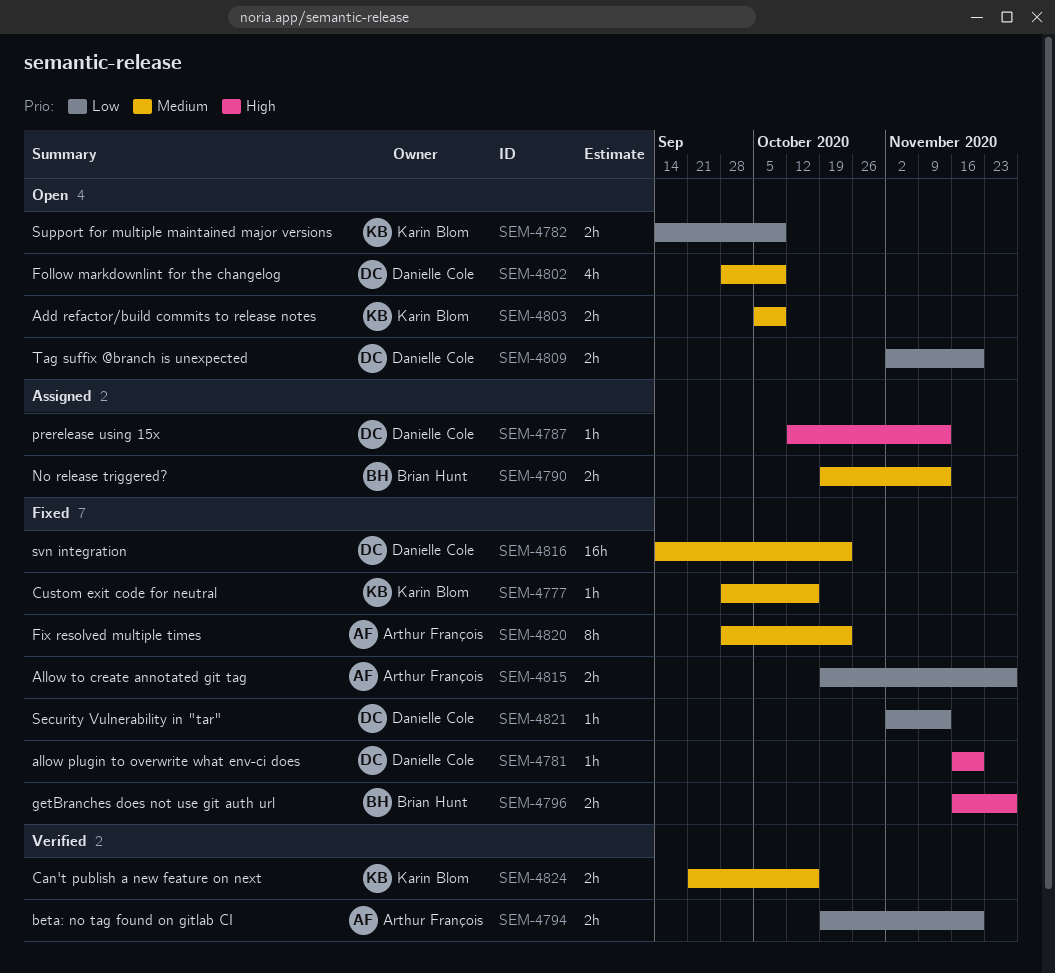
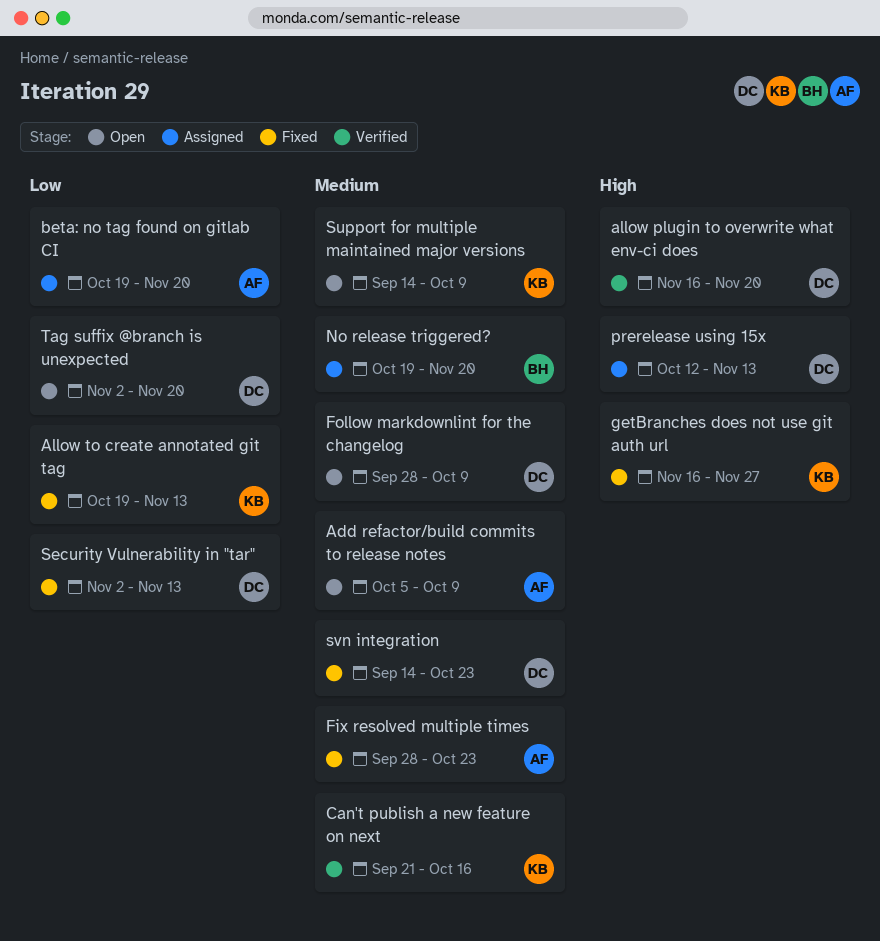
Add refactor/build commits to release notes, owner: Karin Blom -> Arthur François
allow plugin to overwrite what env-ci does, status: Fixed -> Verified
Allow to create annotated git tag, owner: Arthur François -> Karin Blom
Allow to create annotated git tag, due: Nov 27 -> Nov 13
beta: no tag found on gitlab CI, status: Verified -> Assigned
Custom exit code for neutral: present -> none
getBranches does not use git auth url, owner: Brian Hunt -> Karin Blom
No release triggered?, due: Nov 13 -> Nov 20
Support for multiple maintained major versions, priority: Low -> Medium

